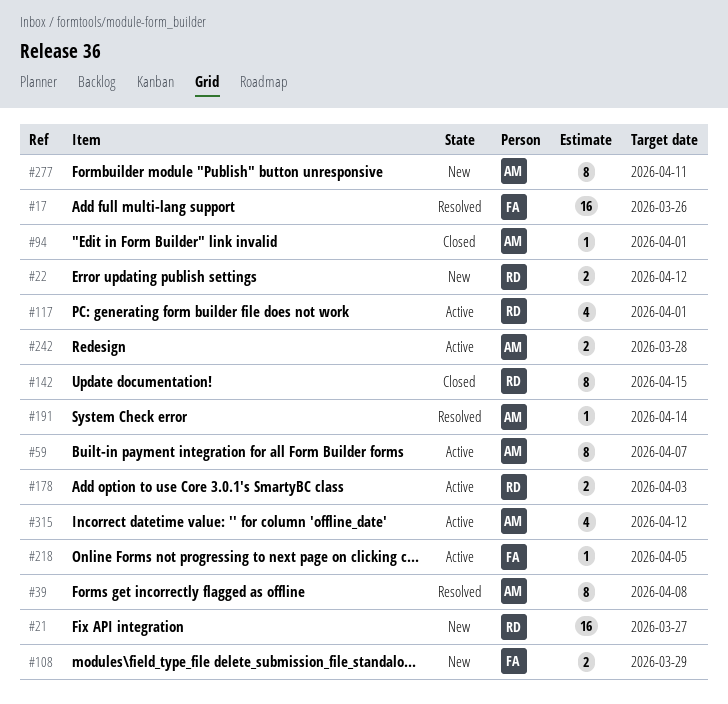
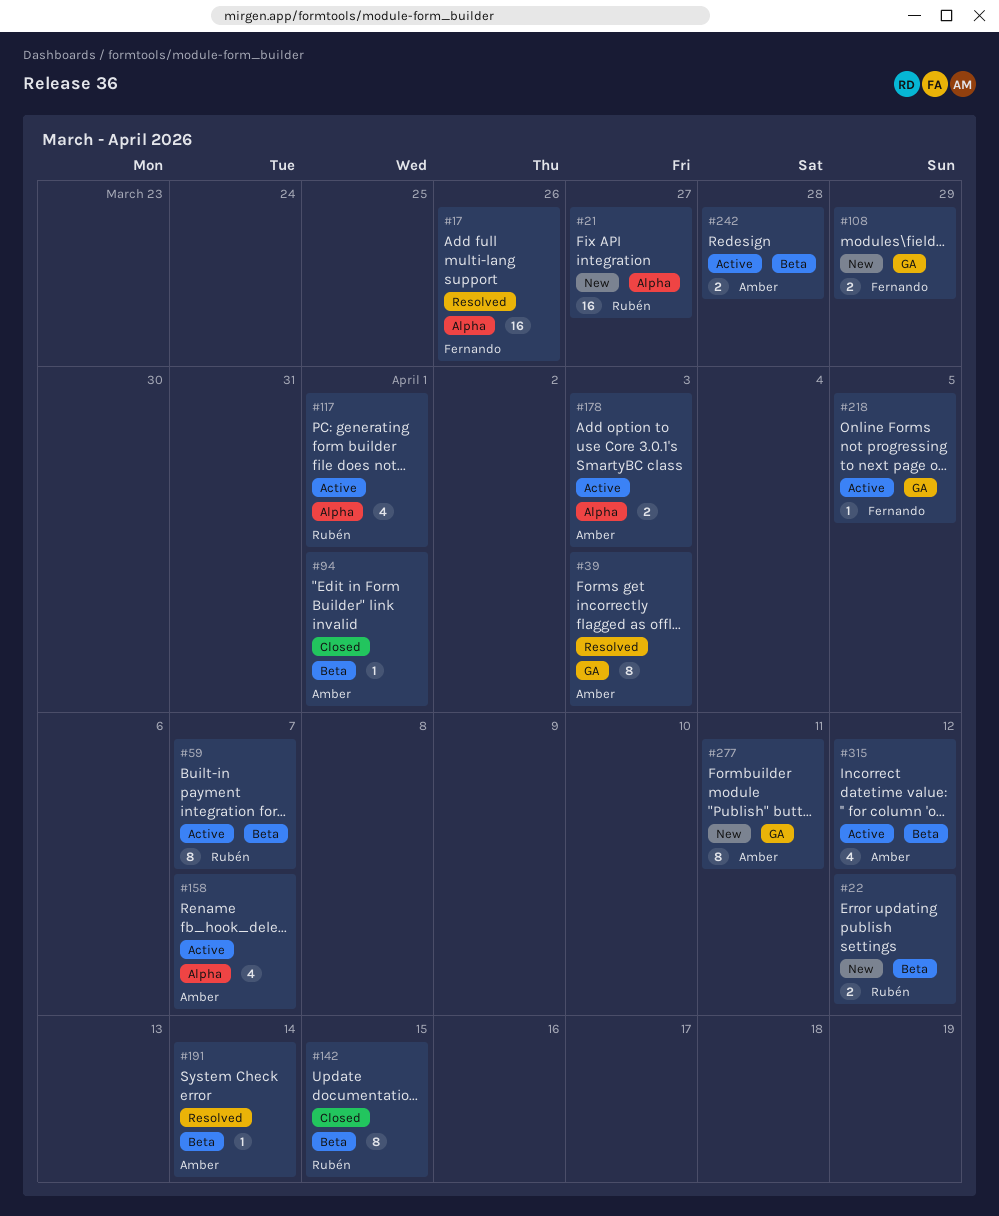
#39, due: Apr 8 -> Apr 3
#59, owner: Amber -> Rubén
#158: none -> present
#178, owner: Rubén -> Amber

